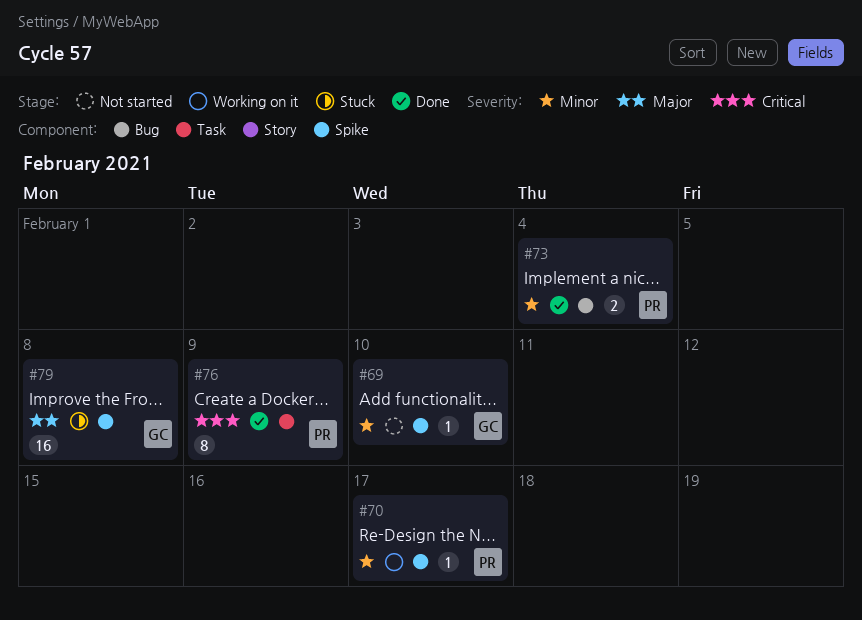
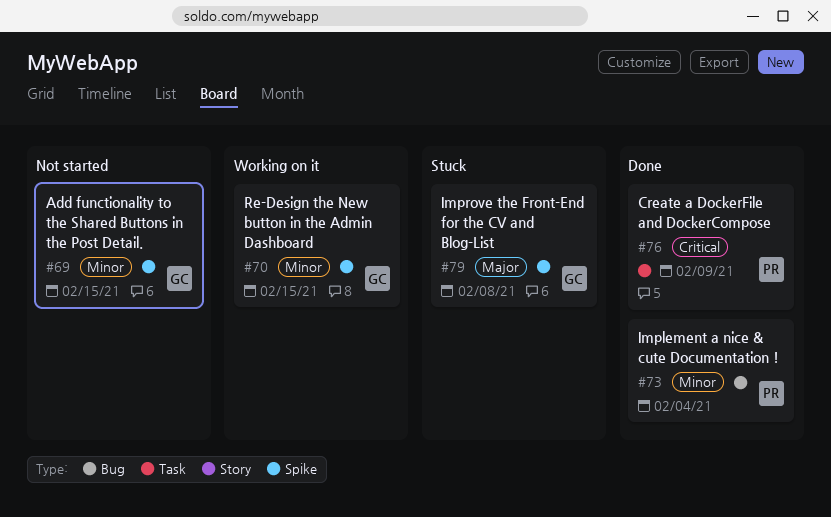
#69, due: Feb 10 -> Feb 15
#70, owner: PR -> GC
#70, due: Feb 17 -> Feb 15

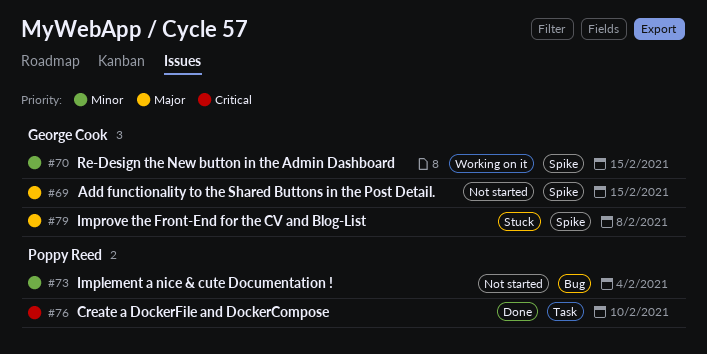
#69, priority: Minor -> Major
#73, status: Done -> Not started
#76, due: Feb 9 -> Feb 10

